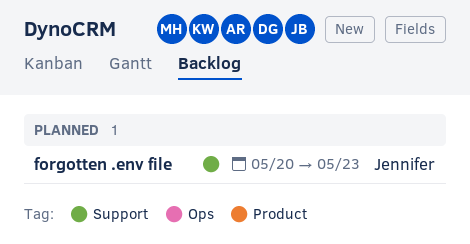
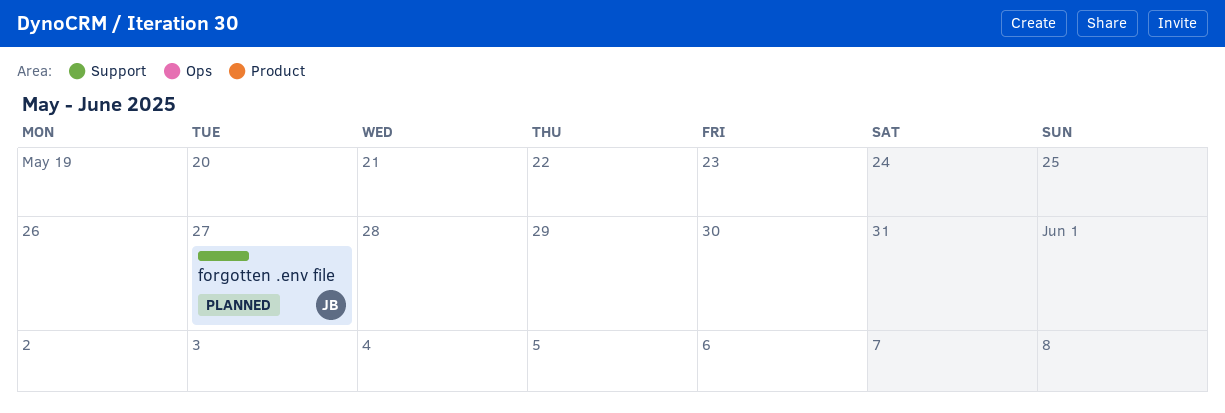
forgotten .env file, due: May 23 -> May 27

